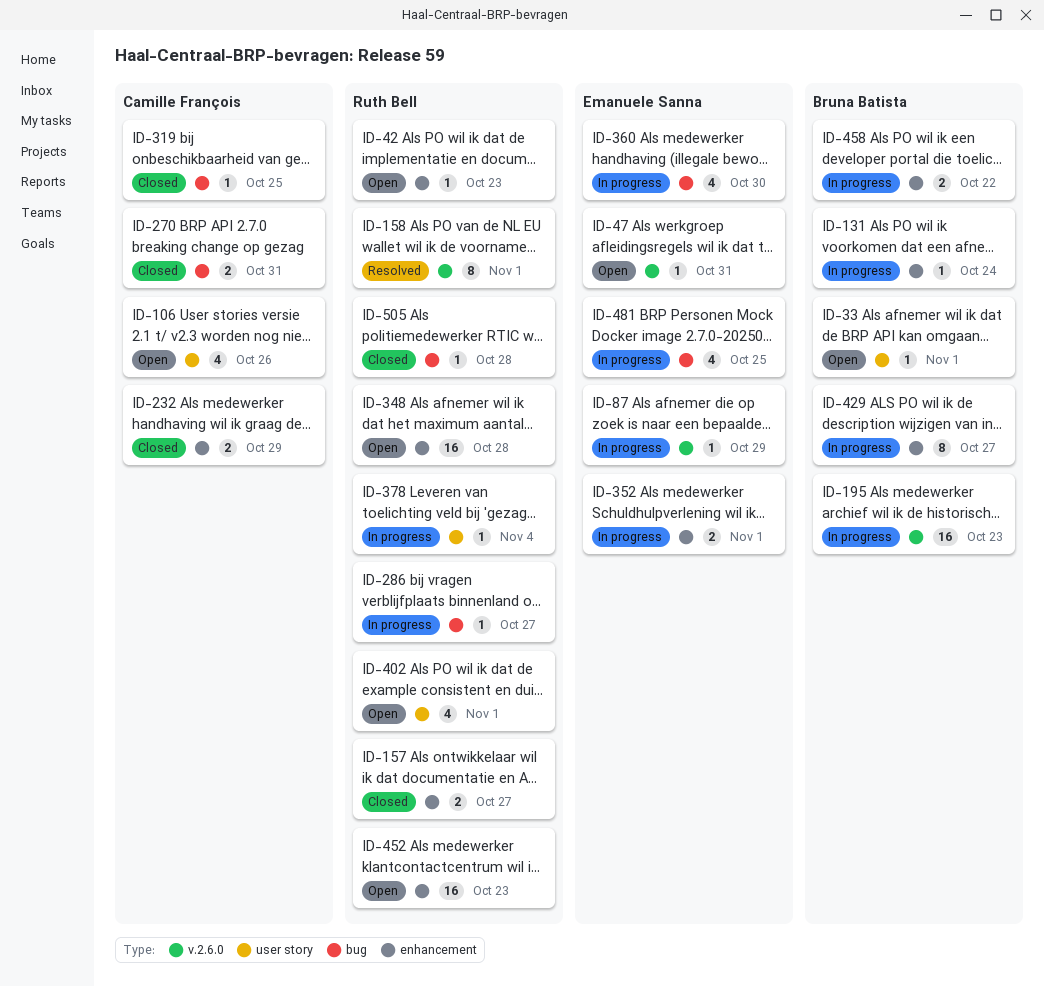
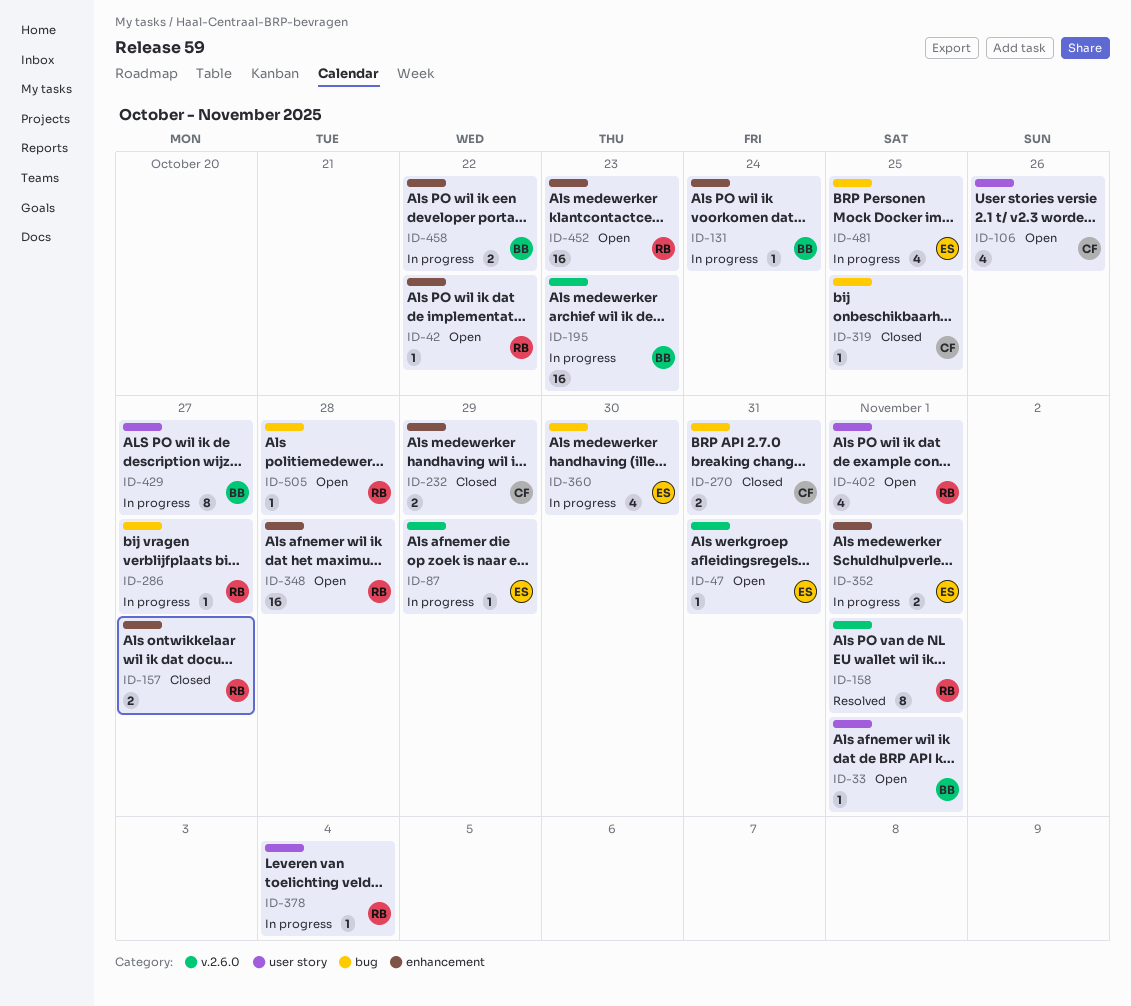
ID-42, due: Oct 23 -> Oct 22
ID-429, label: enhancement -> user story
ID-505, status: Closed -> Open

